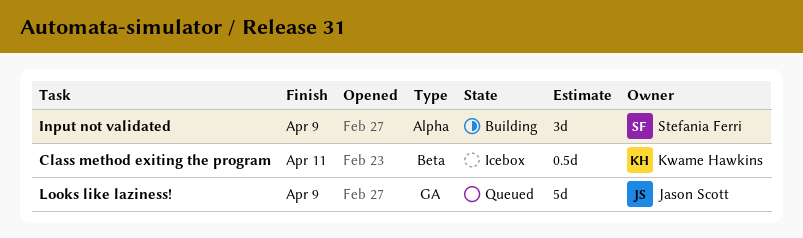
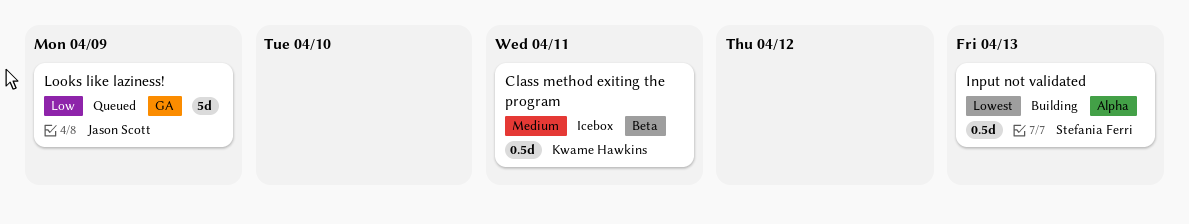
Input not validated, estimate: 3d -> 0.5d
Input not validated, due: Apr 9 -> Apr 13

